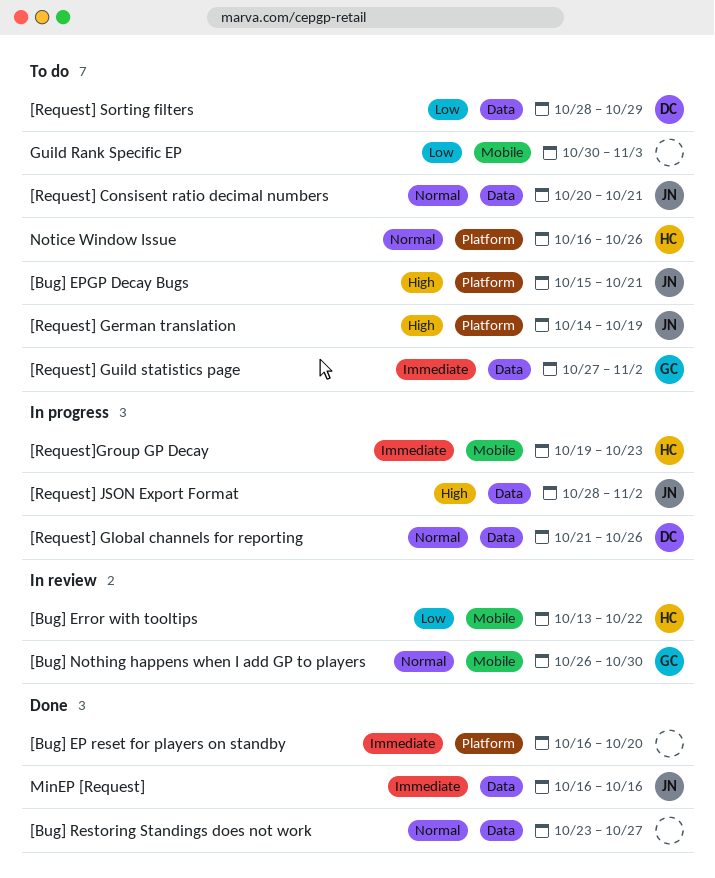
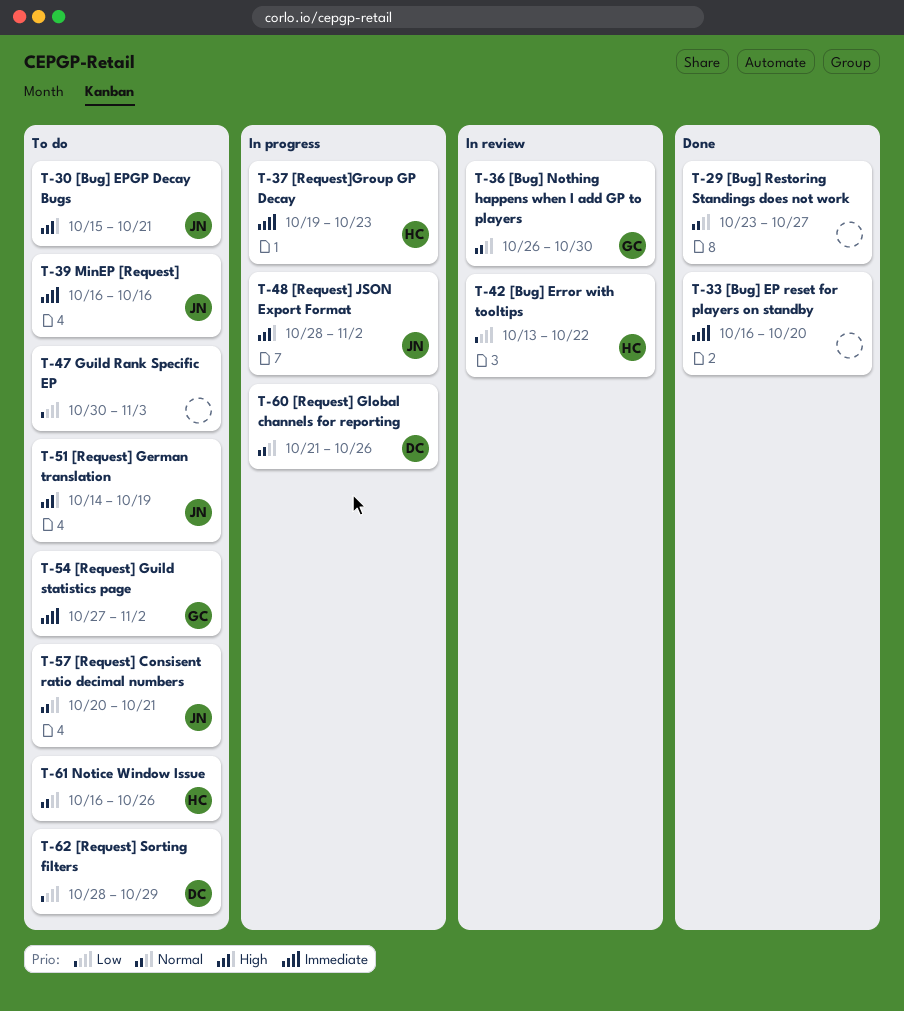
MinEP [Request], status: Done -> To do

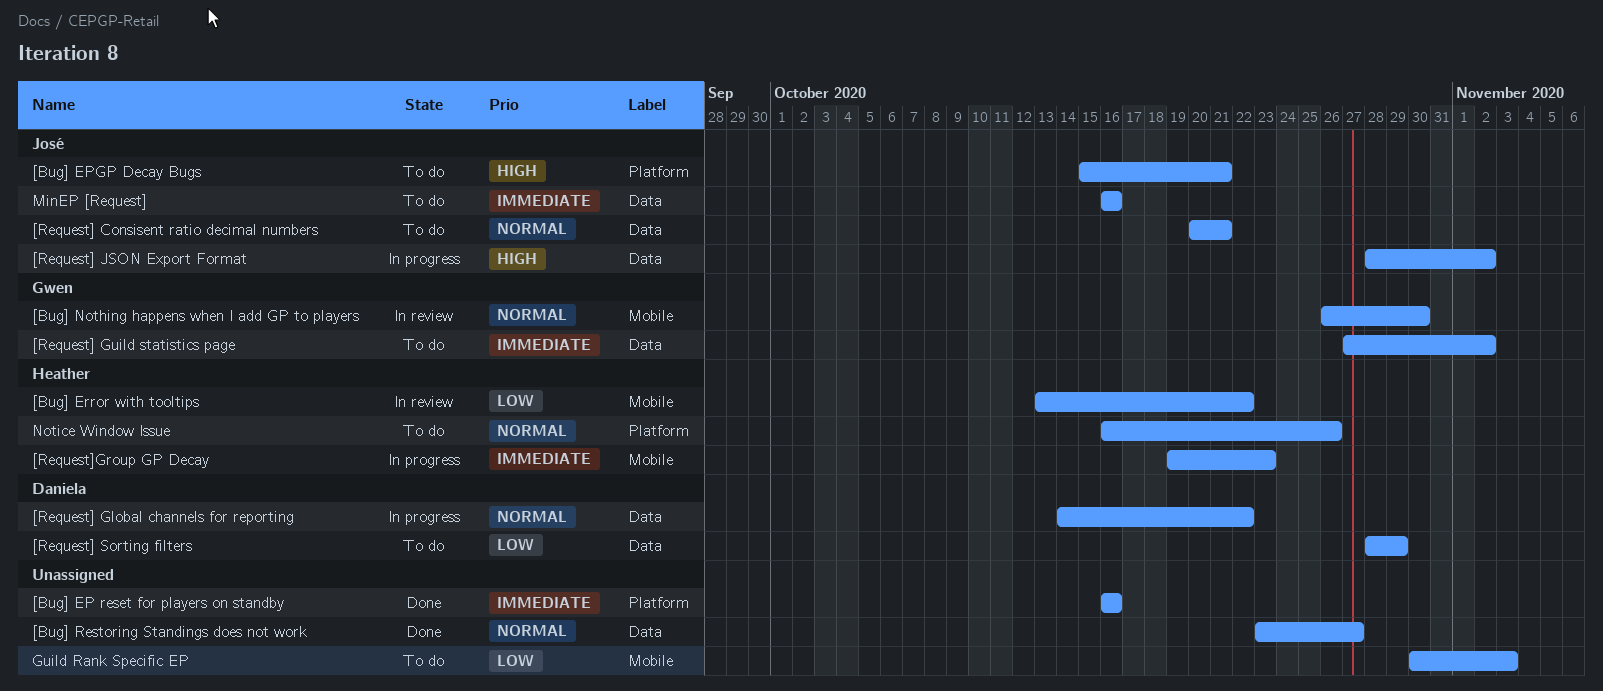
[Bug] EP reset for players on standby, due: Oct 20 -> Oct 16
[Request] German translation: present -> none
[Request] Global channels for reporting, start: Oct 21 -> Oct 14
[Request] Global channels for reporting, due: Oct 26 -> Oct 22

